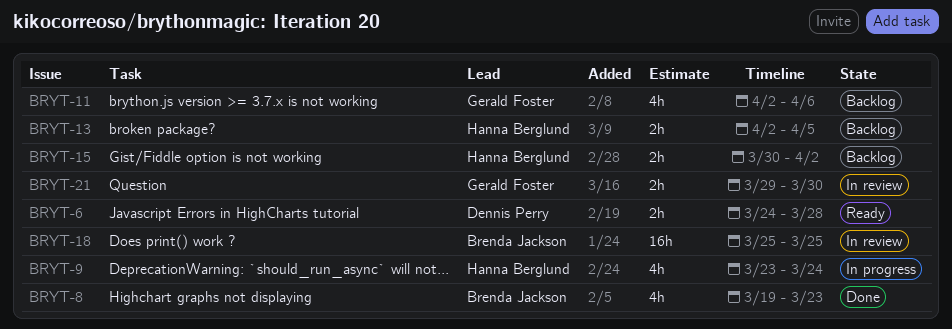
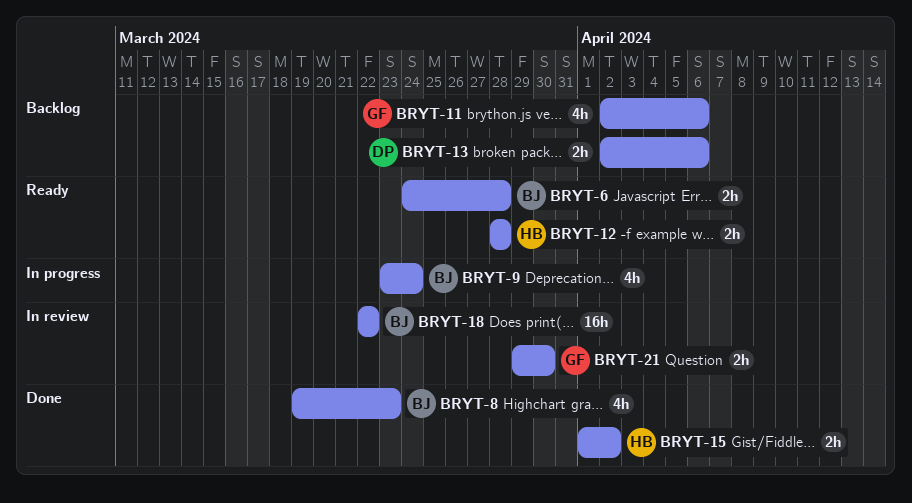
BRYT-6, owner: Dennis Perry -> Brenda Jackson
BRYT-9, owner: Hanna Berglund -> Brenda Jackson
BRYT-12: none -> present
BRYT-13, owner: Hanna Berglund -> Dennis Perry
BRYT-13, due: Apr 5 -> Apr 6
BRYT-15, status: Backlog -> Done
BRYT-15, start: Mar 30 -> Apr 1
BRYT-18, start: Mar 25 -> Mar 22
BRYT-18, due: Mar 25 -> Mar 22

